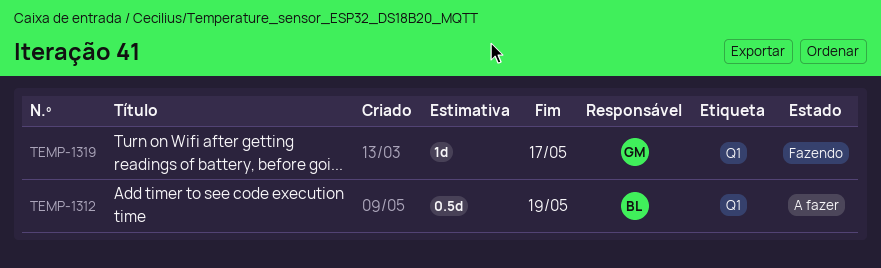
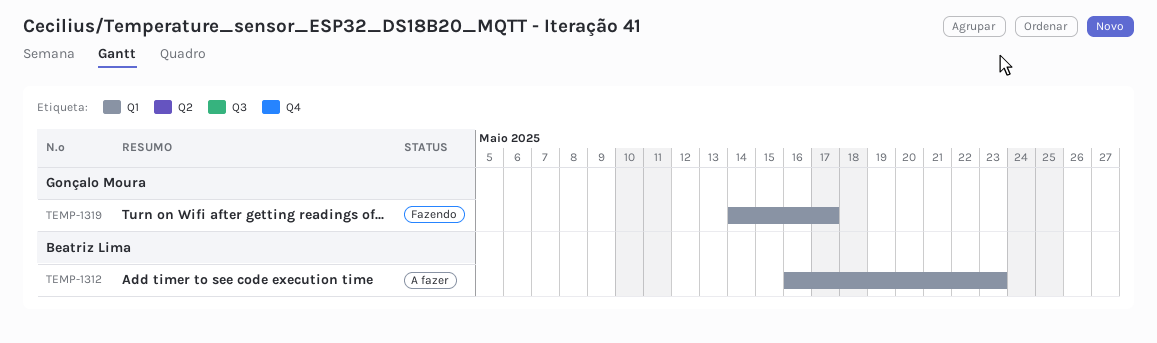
TEMP-1312, due: May 19 -> May 23

